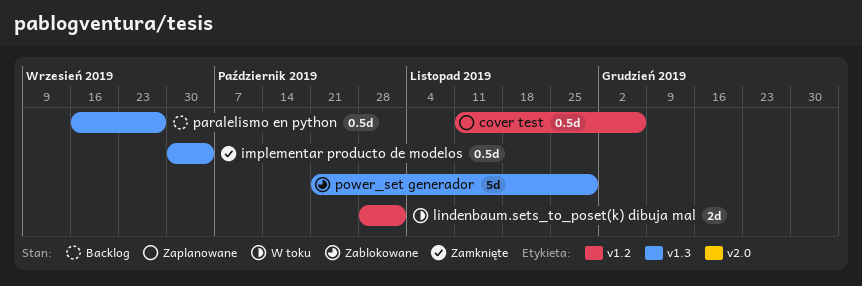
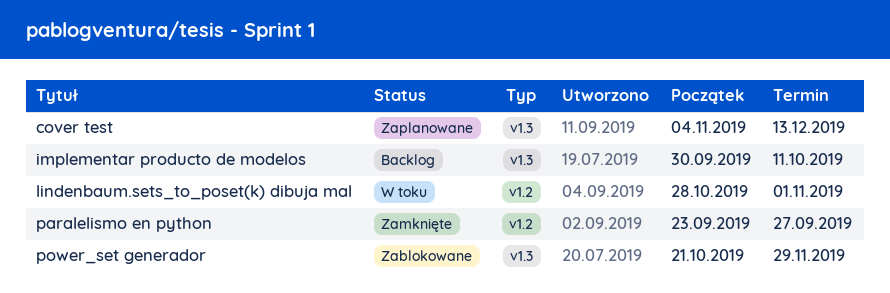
cover test, label: v1.2 -> v1.3
cover test, start: Nov 11 -> Nov 4
cover test, due: Dec 6 -> Dec 13
implementar producto de modelos, status: Zamknięte -> Backlog
implementar producto de modelos, due: Oct 4 -> Oct 11
paralelismo en python, status: Backlog -> Zamknięte
paralelismo en python, label: v1.3 -> v1.2
paralelismo en python, start: Sep 16 -> Sep 23

